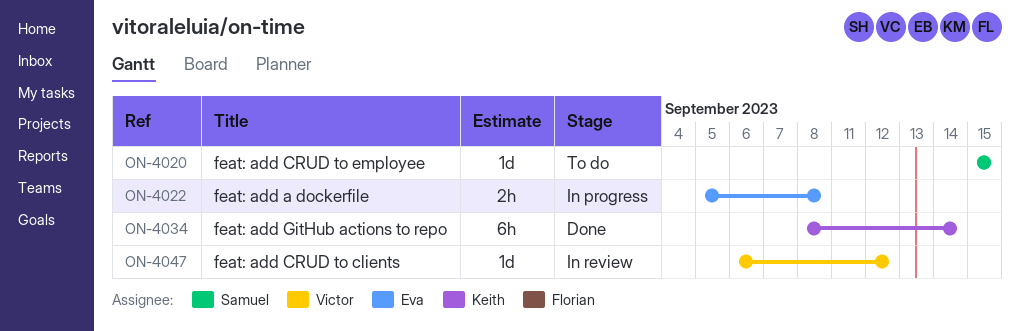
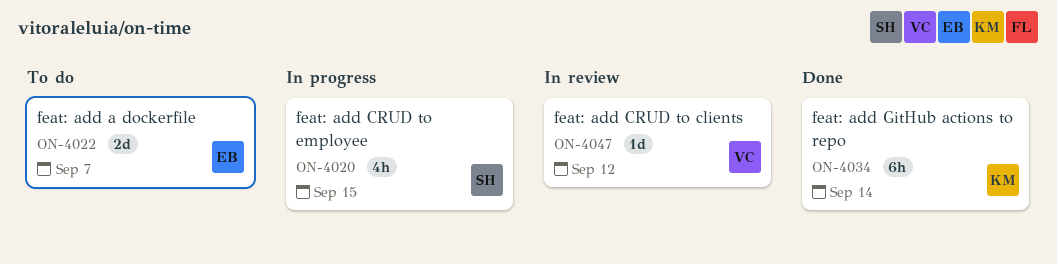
ON-4020, status: To do -> In progress
ON-4020, estimate: 1d -> 4h
ON-4022, status: In progress -> To do
ON-4022, estimate: 2h -> 2d
ON-4022, due: Sep 8 -> Sep 7

